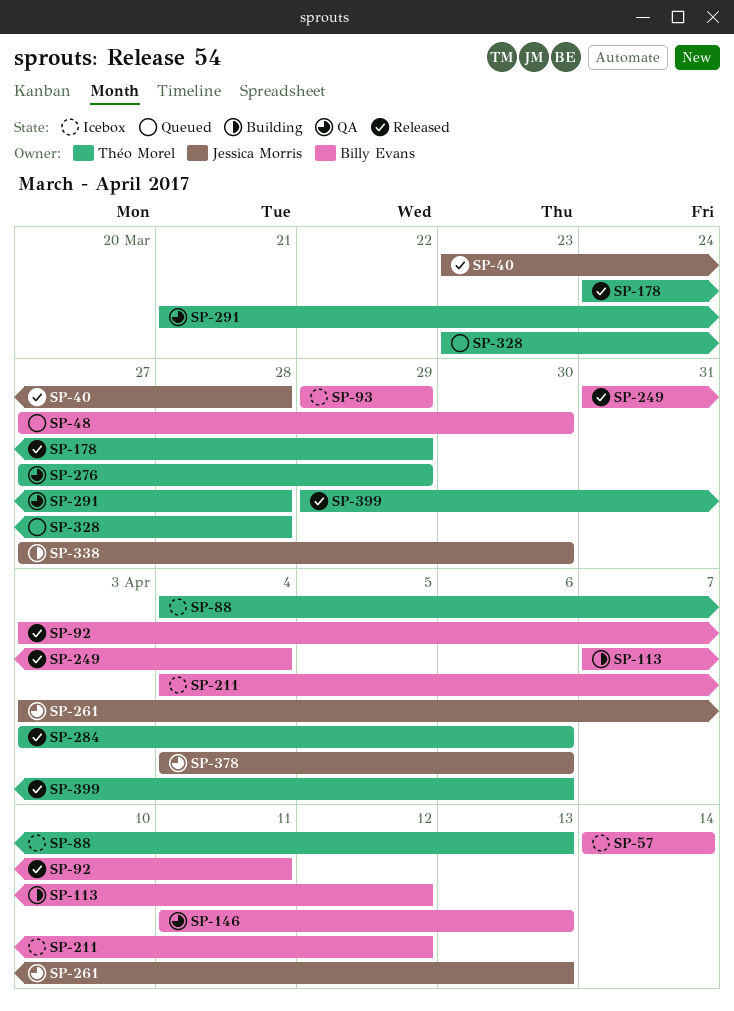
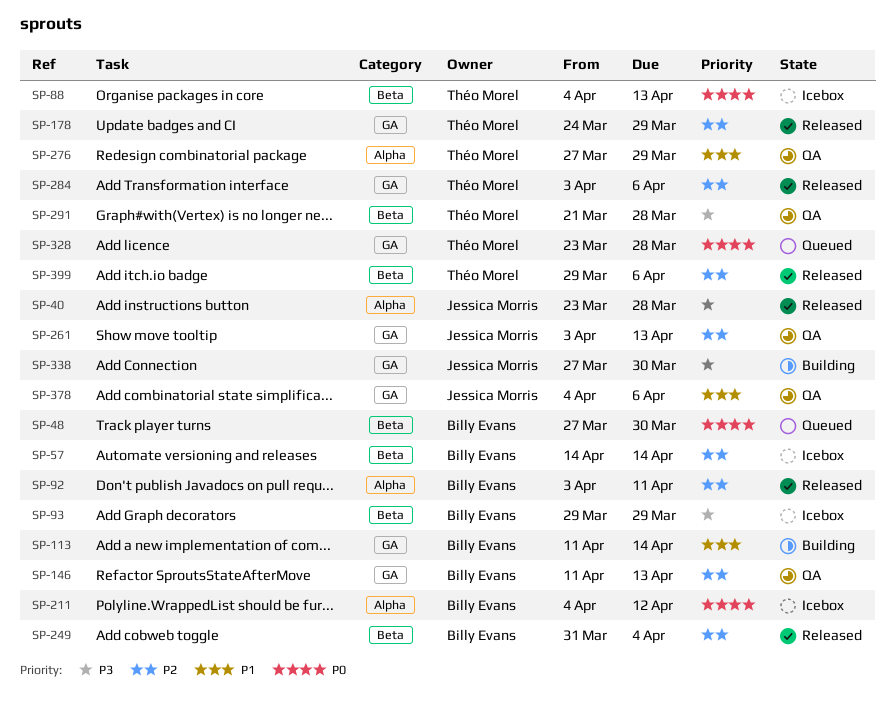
SP-113, start: Apr 7 -> Apr 11
SP-113, due: Apr 12 -> Apr 14

